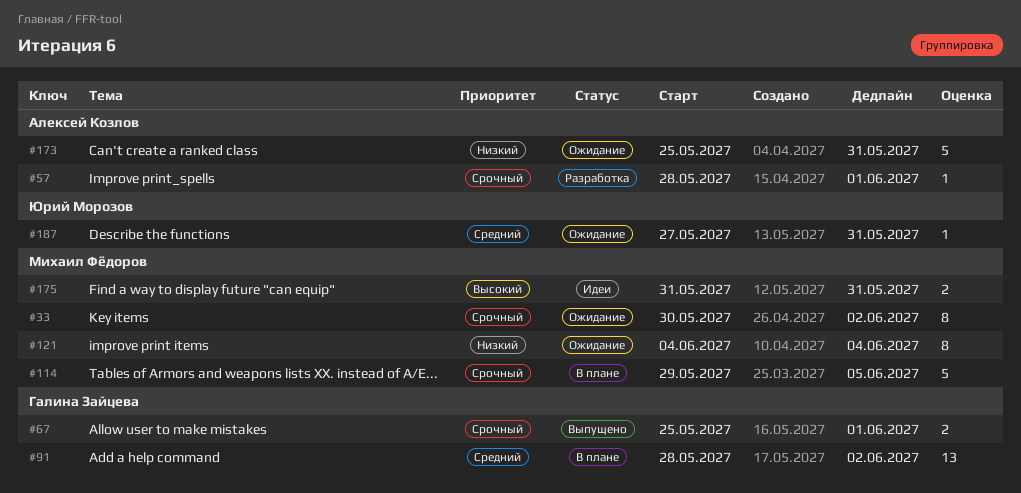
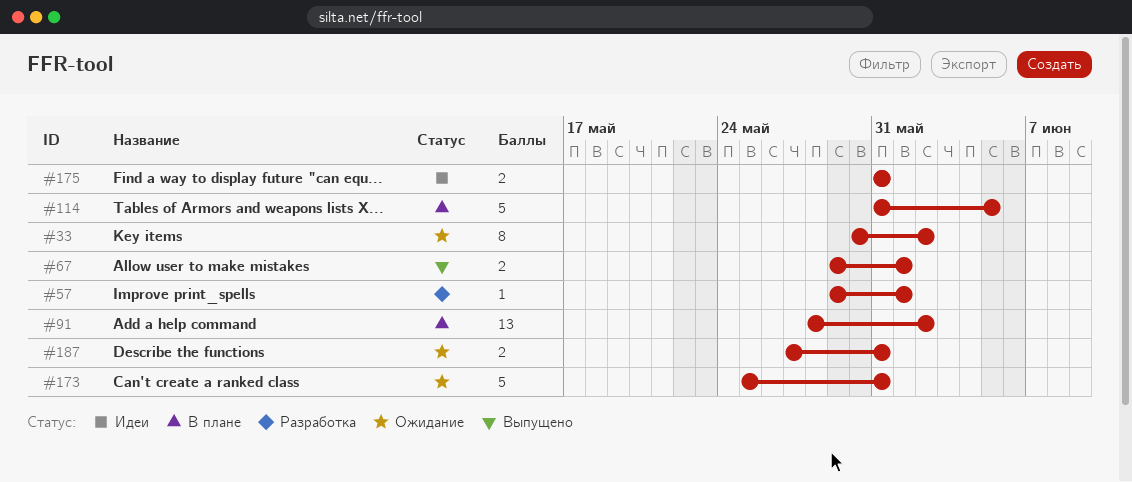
#57, start: May 28 -> May 29
#67, start: May 25 -> May 29
#114, start: May 29 -> May 31
#121: present -> none
#187, estimate: 1 -> 2

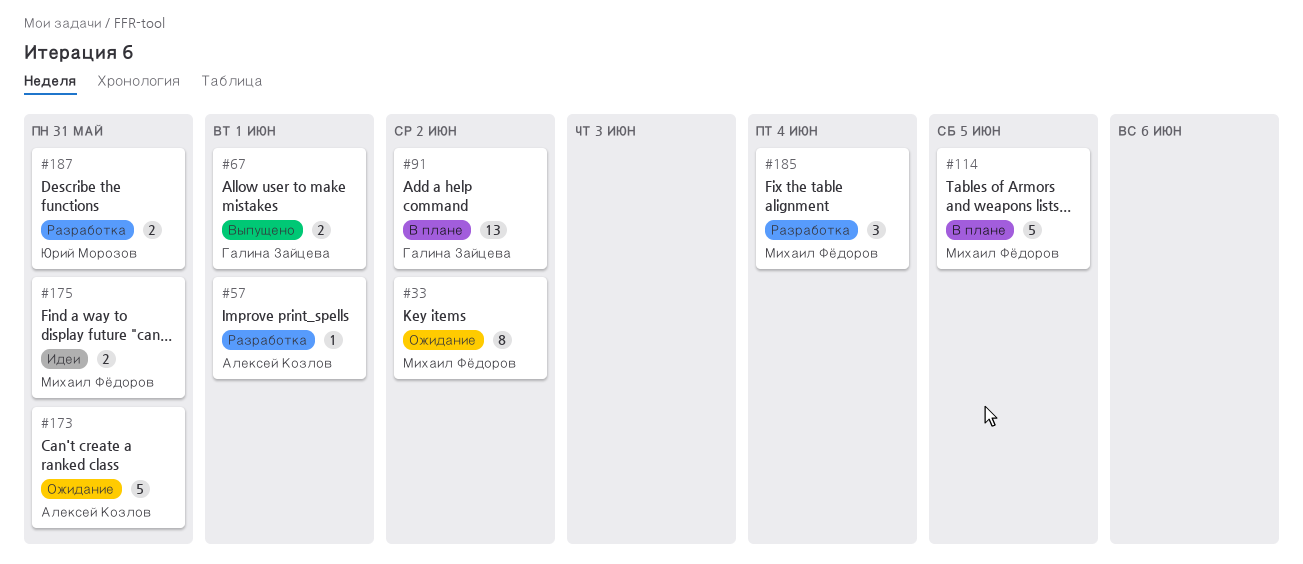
#185: none -> present
#187, status: Ожидание -> Разработка

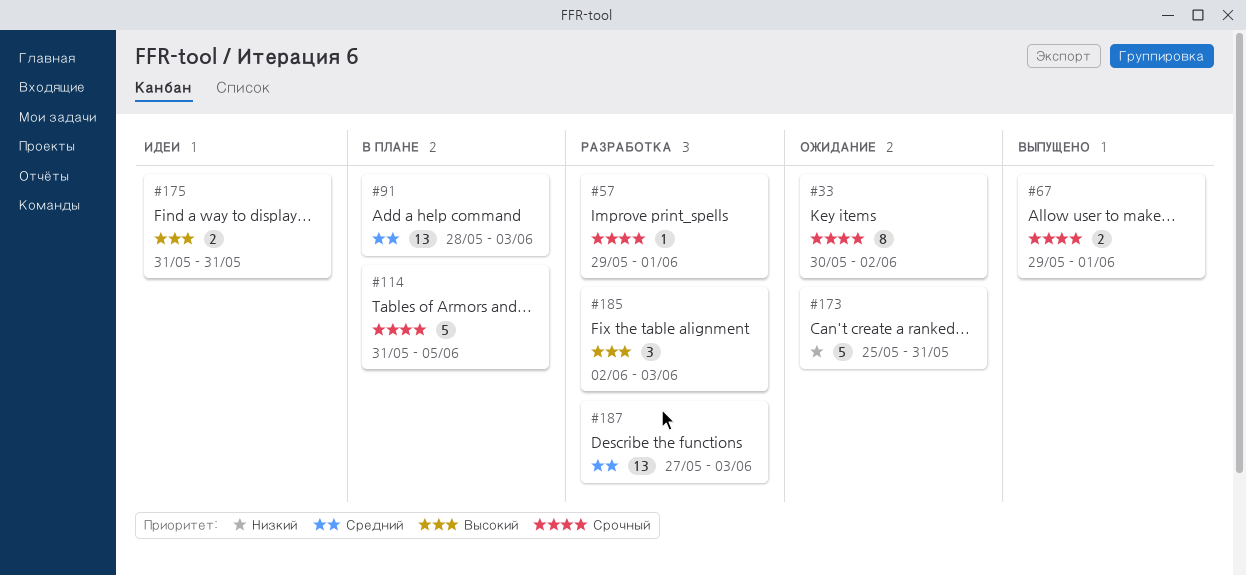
#91, due: Jun 2 -> Jun 3
#185, due: Jun 4 -> Jun 3
#187, estimate: 2 -> 13
#187, due: May 31 -> Jun 3

